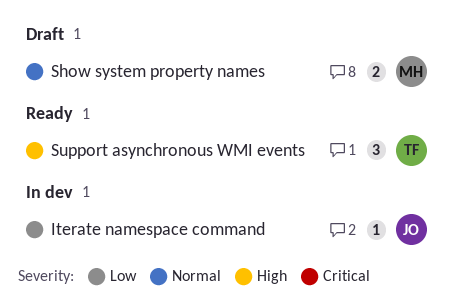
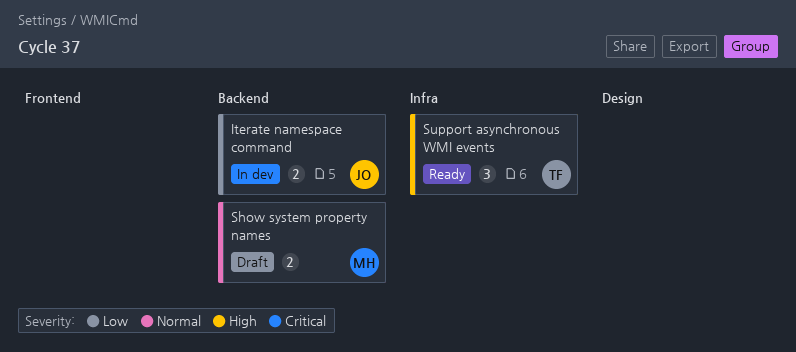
Iterate namespace command, estimate: 1 -> 2

